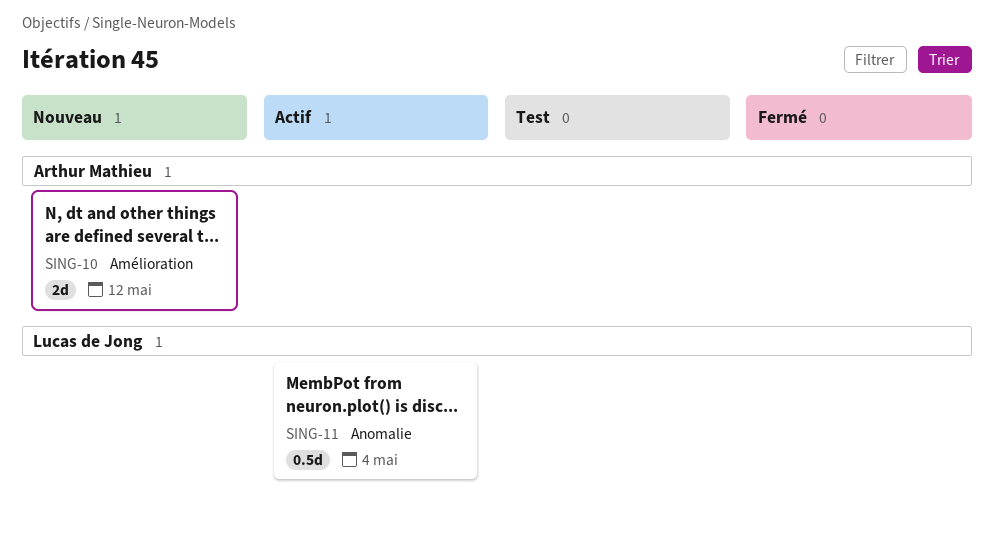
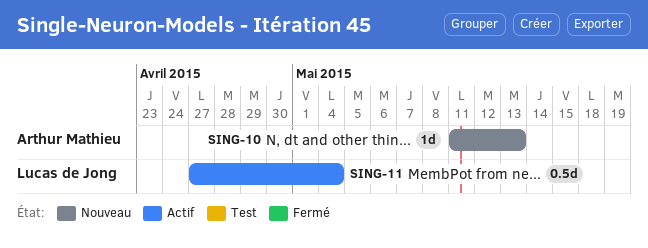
SING-10, estimate: 2d -> 1d
SING-10, due: May 12 -> May 13

